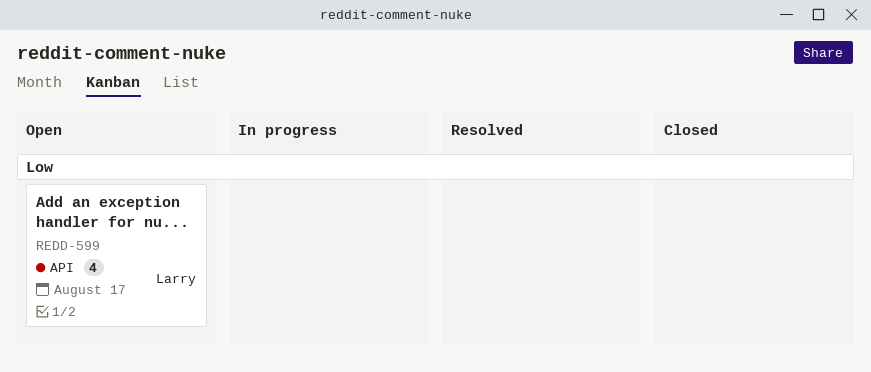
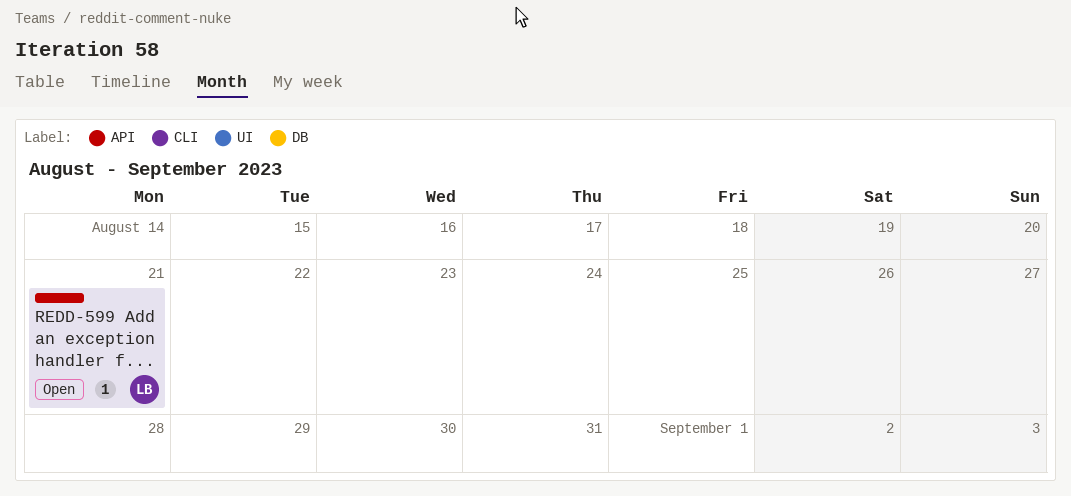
REDD-599, estimate: 4 -> 1
REDD-599, due: Aug 17 -> Aug 21

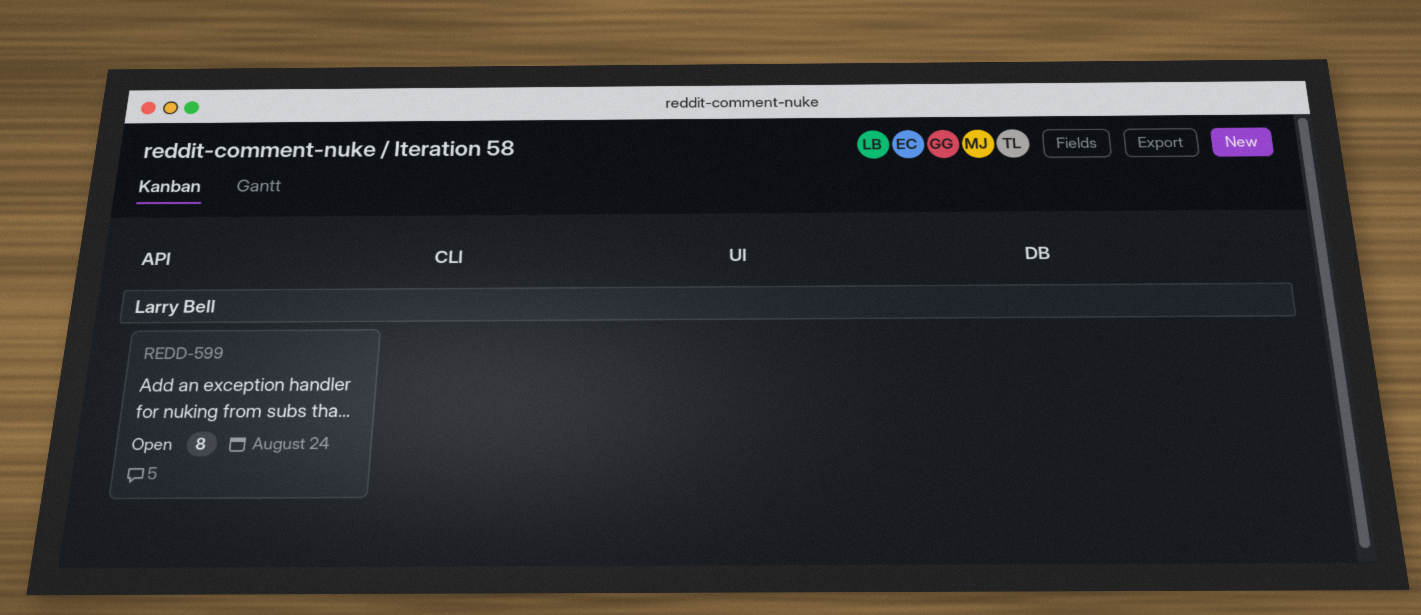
REDD-599, estimate: 1 -> 8
REDD-599, due: Aug 21 -> Aug 24

